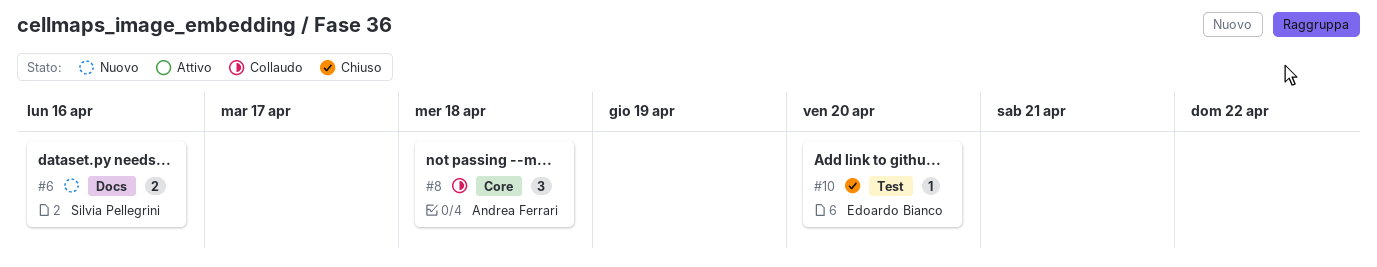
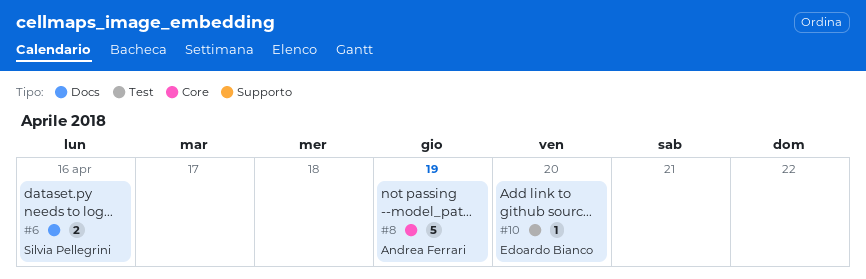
#8, estimate: 3 -> 5
#8, due: Apr 18 -> Apr 19

